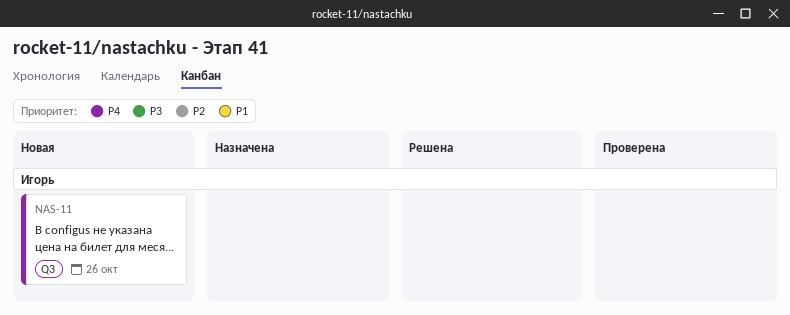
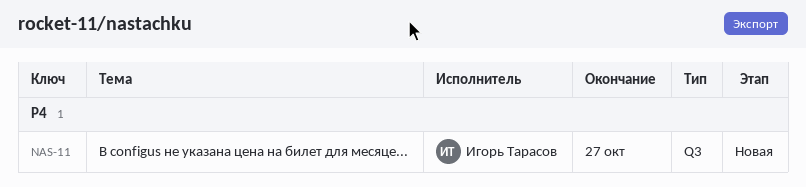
NAS-11, due: Oct 26 -> Oct 27

